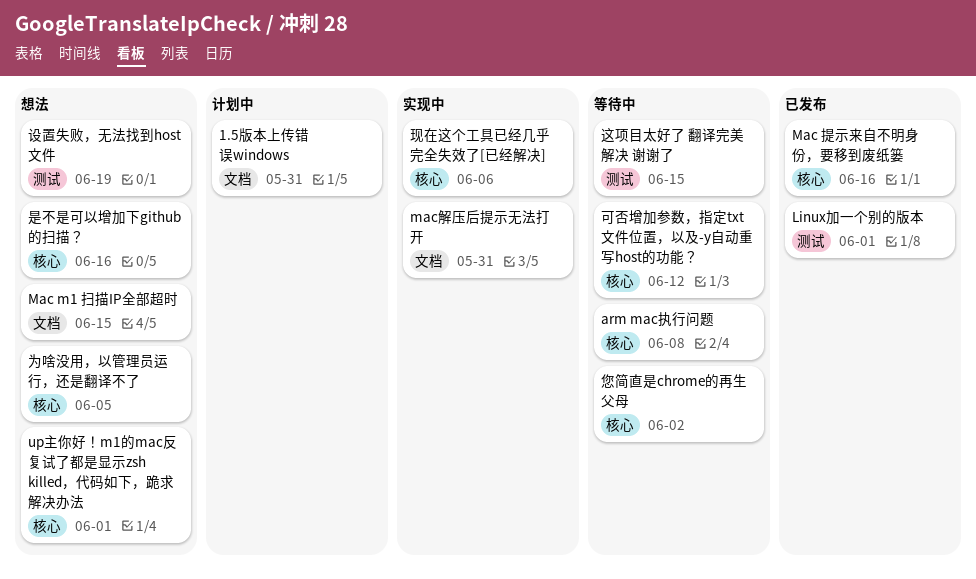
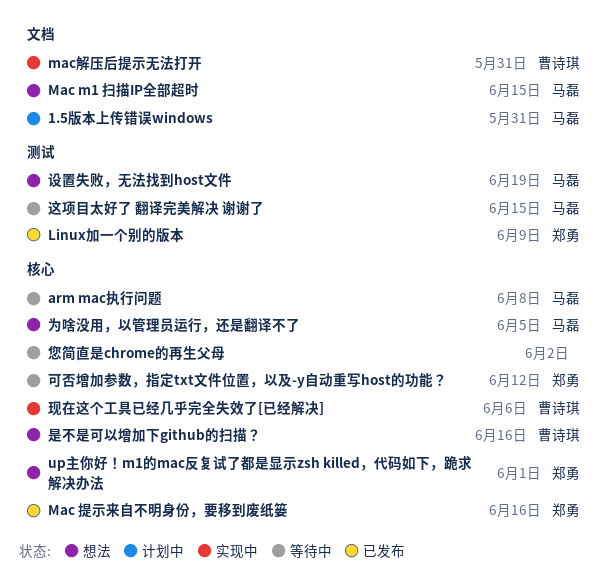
Linux加一个别的版本, due: Jun 1 -> Jun 9

